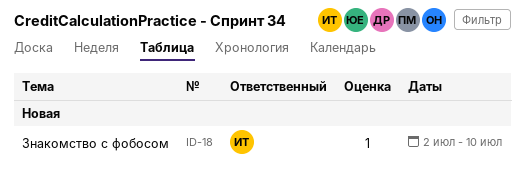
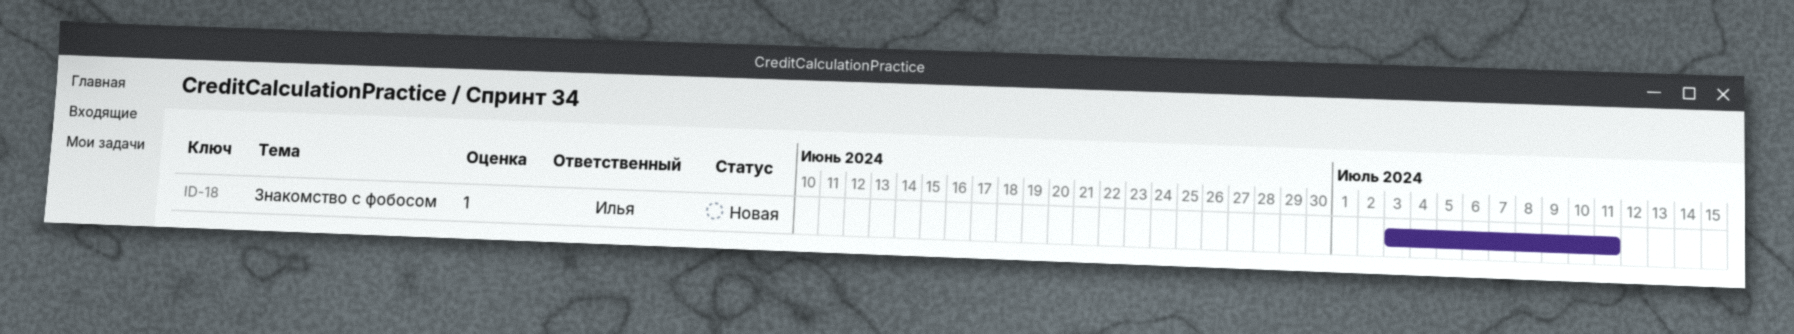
ID-18, start: Jul 2 -> Jul 3
ID-18, due: Jul 10 -> Jul 11

